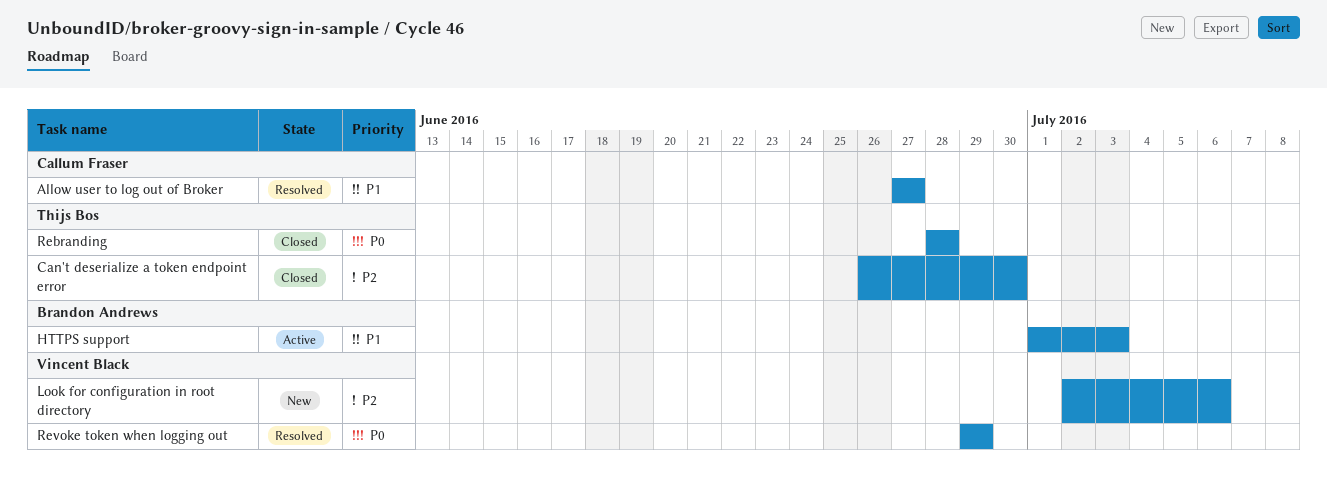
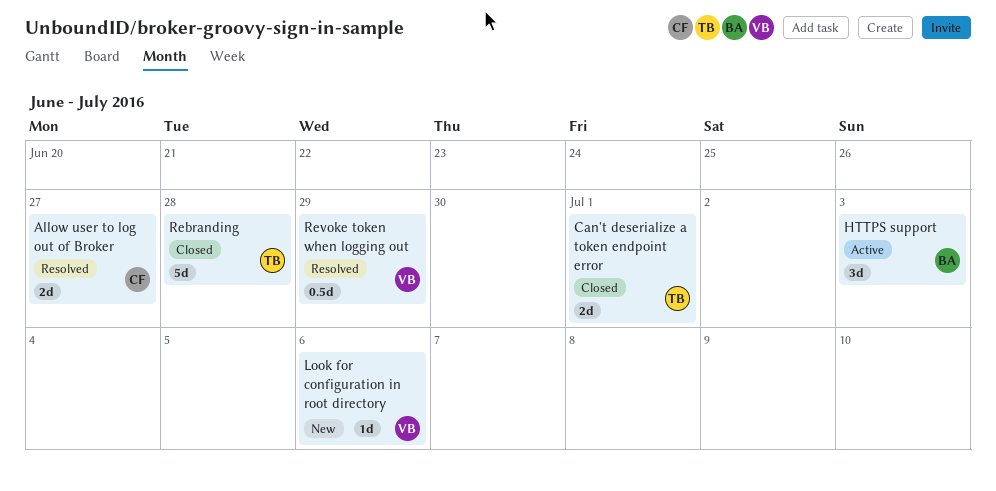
Can't deserialize a token endpoint error, due: Jun 30 -> Jul 1

